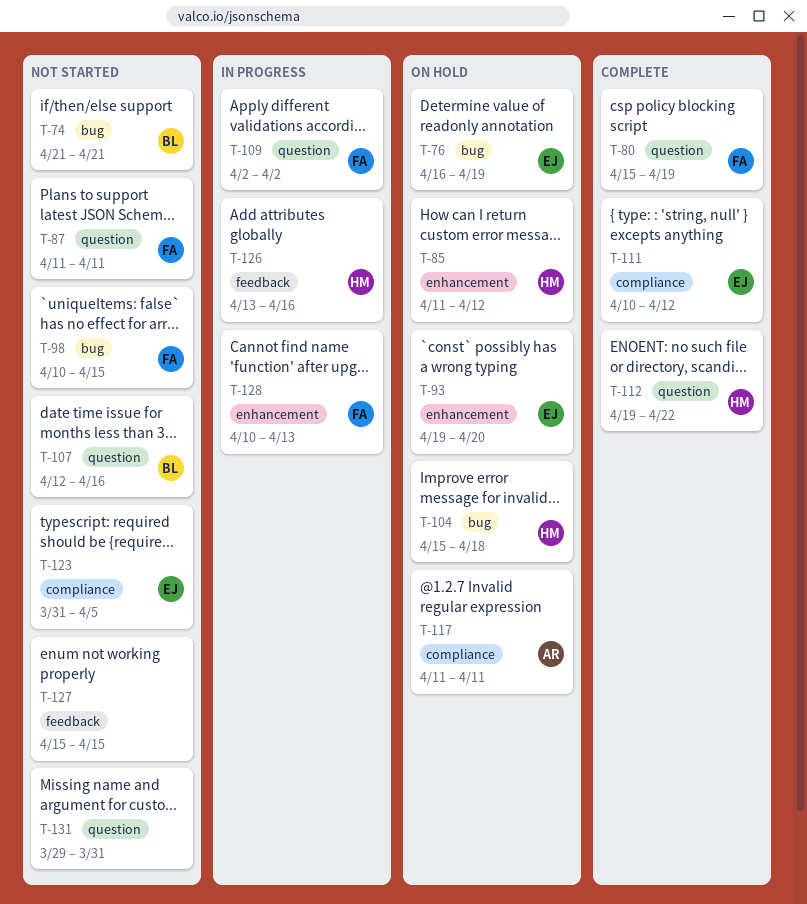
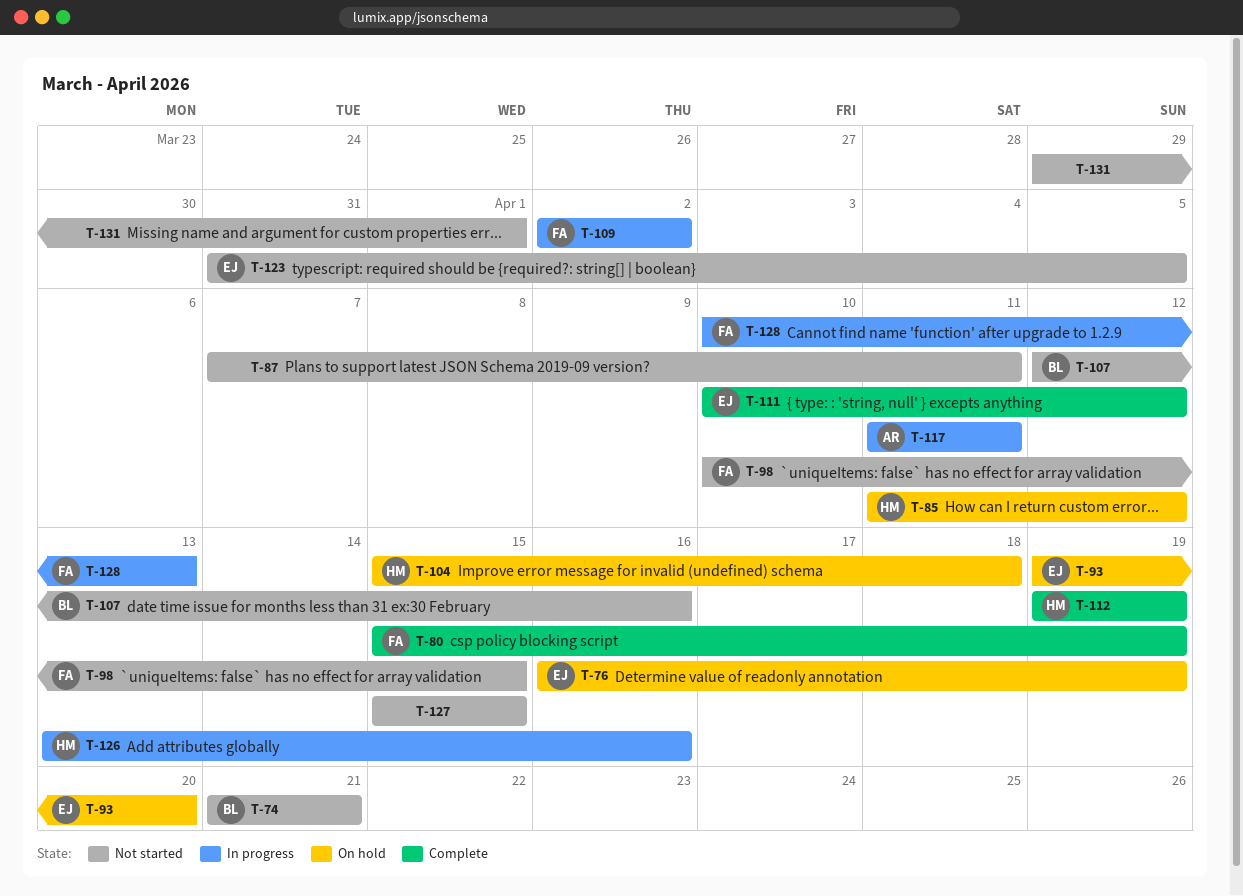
T-87, owner: FA -> none
T-87, start: Apr 11 -> Apr 7
T-112, due: Apr 22 -> Apr 19
T-117, status: On hold -> In progress
T-131, due: Mar 31 -> Apr 1

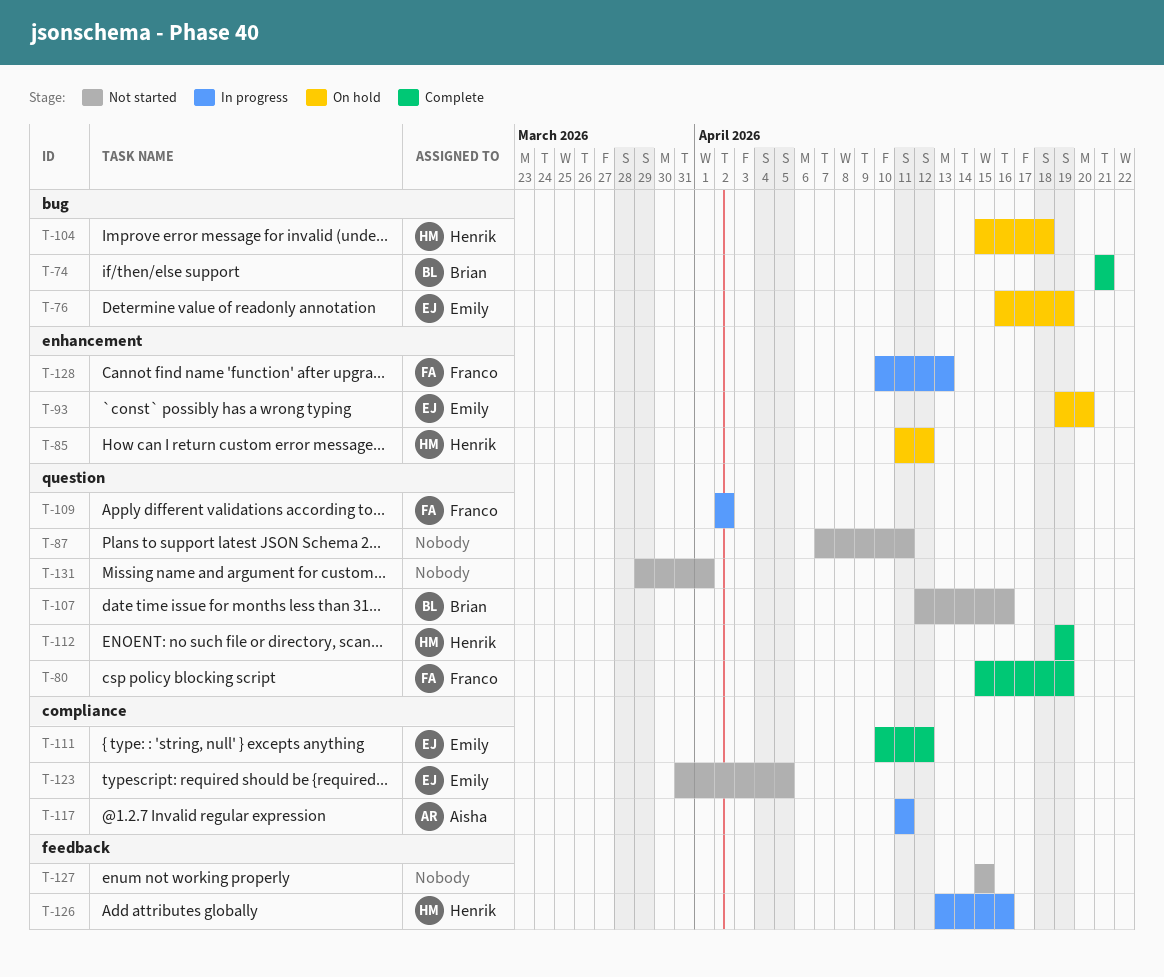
T-74, status: Not started -> Complete
T-98: present -> none

